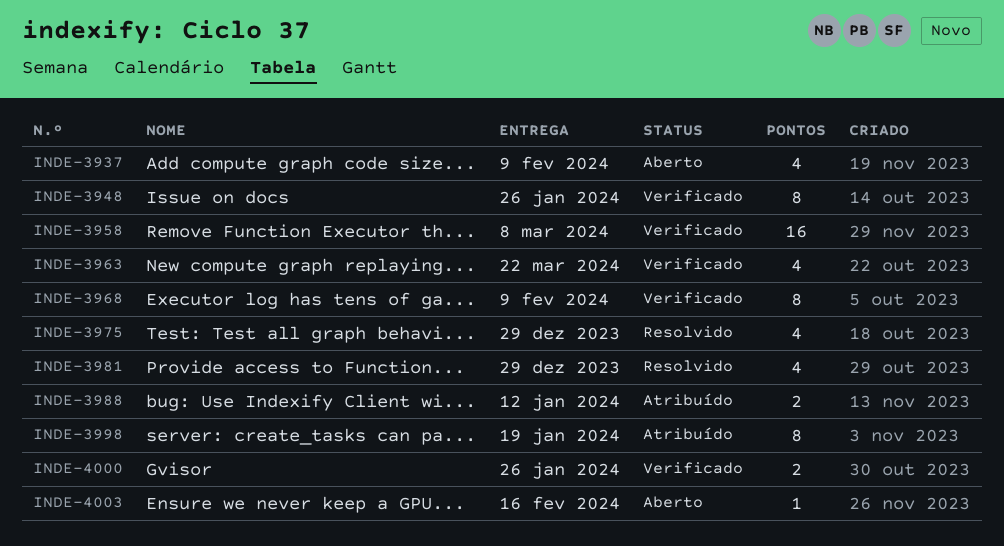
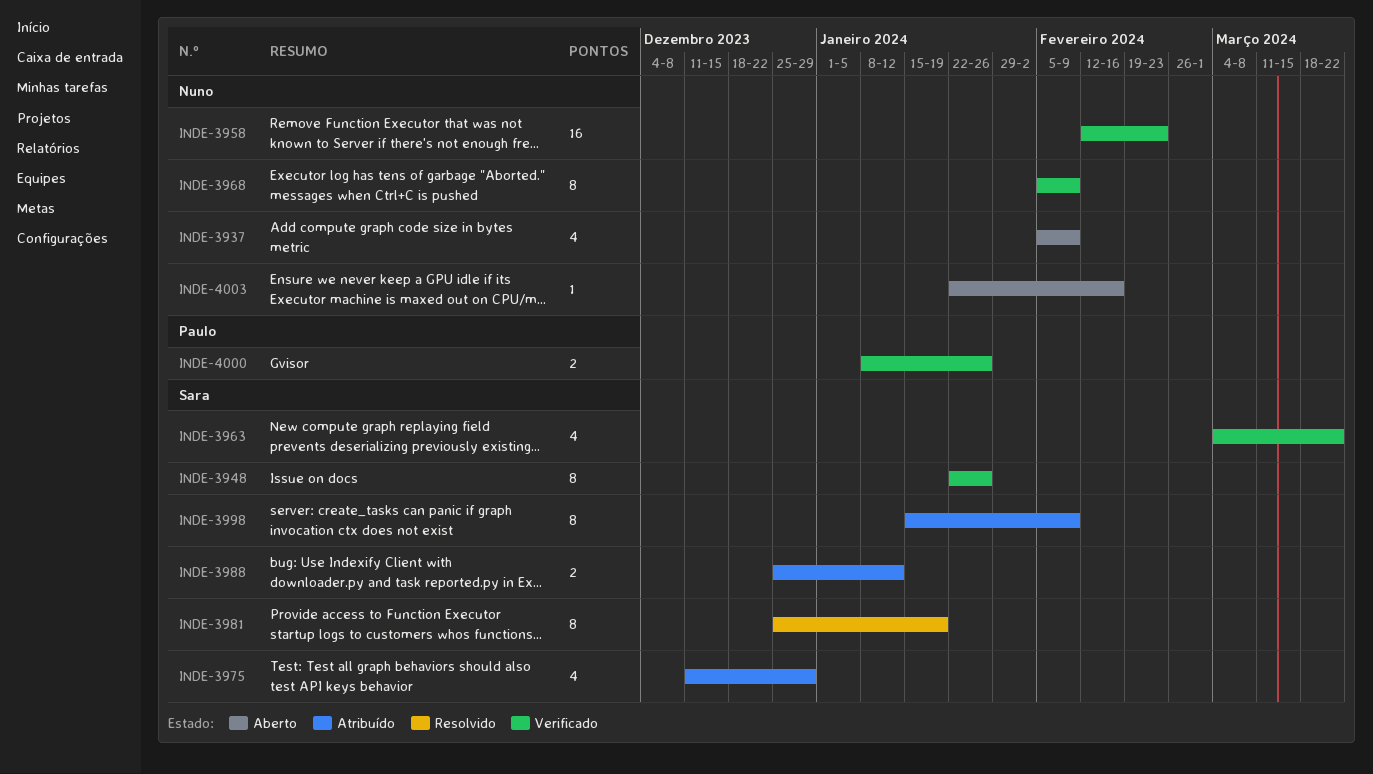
INDE-3958, due: Mar 8 -> Feb 23
INDE-3975, status: Resolvido -> Atribuído
INDE-3981, estimate: 4 -> 8
INDE-3981, due: Dec 29 -> Jan 19
INDE-3998, due: Jan 19 -> Feb 9

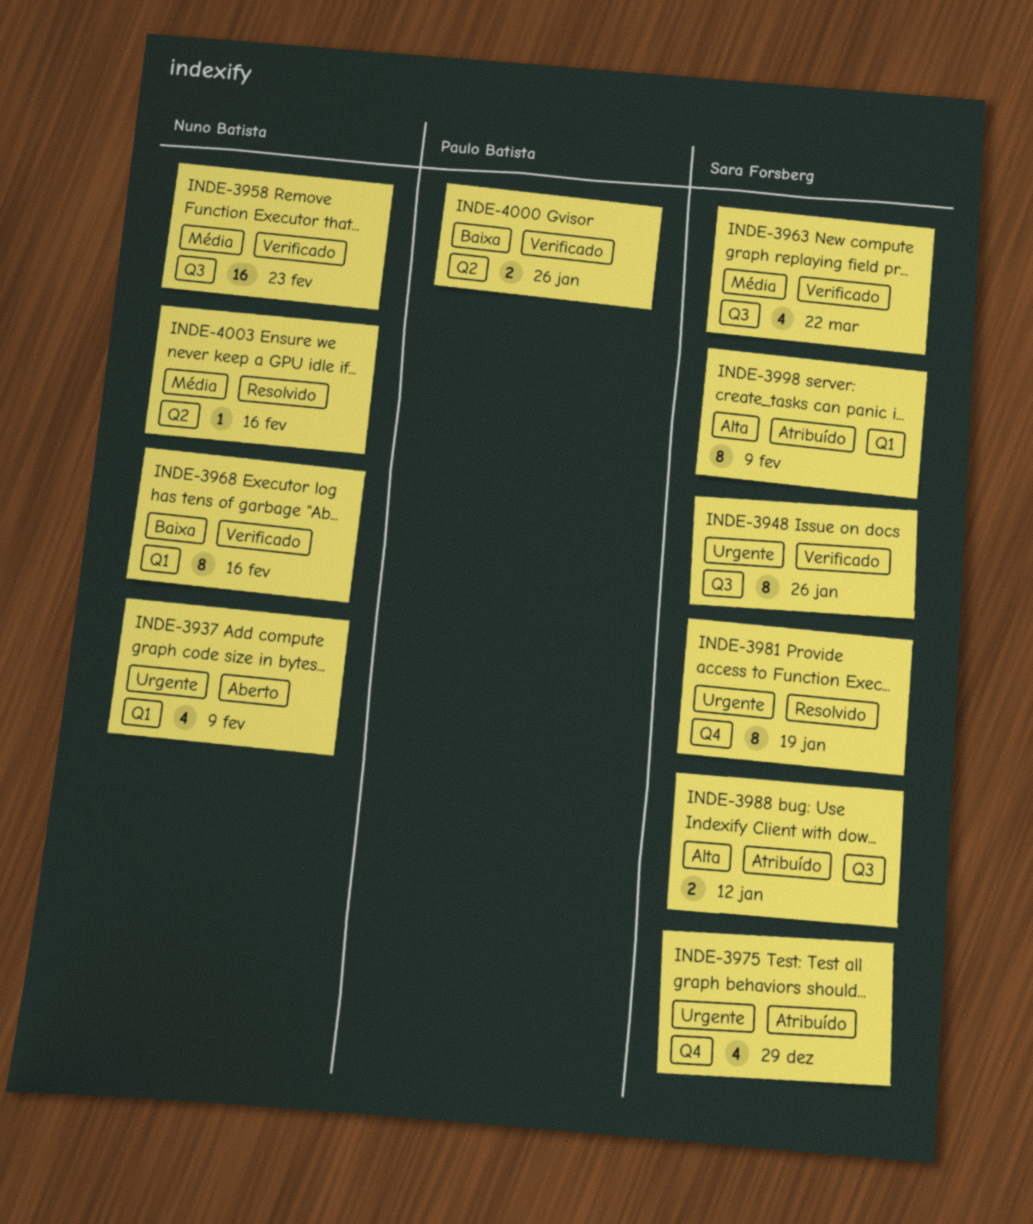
INDE-3968, due: Feb 9 -> Feb 16
INDE-4003, status: Aberto -> Resolvido

